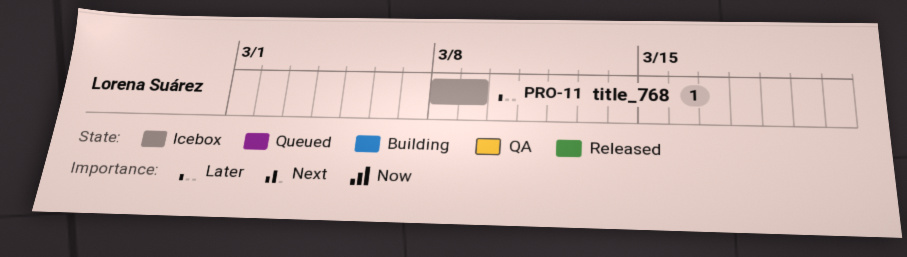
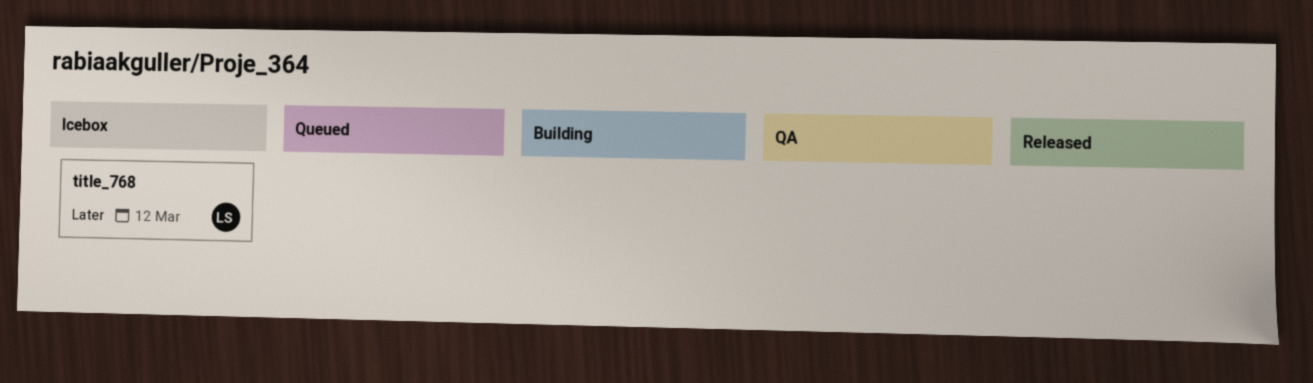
title_768, due: Mar 9 -> Mar 12

